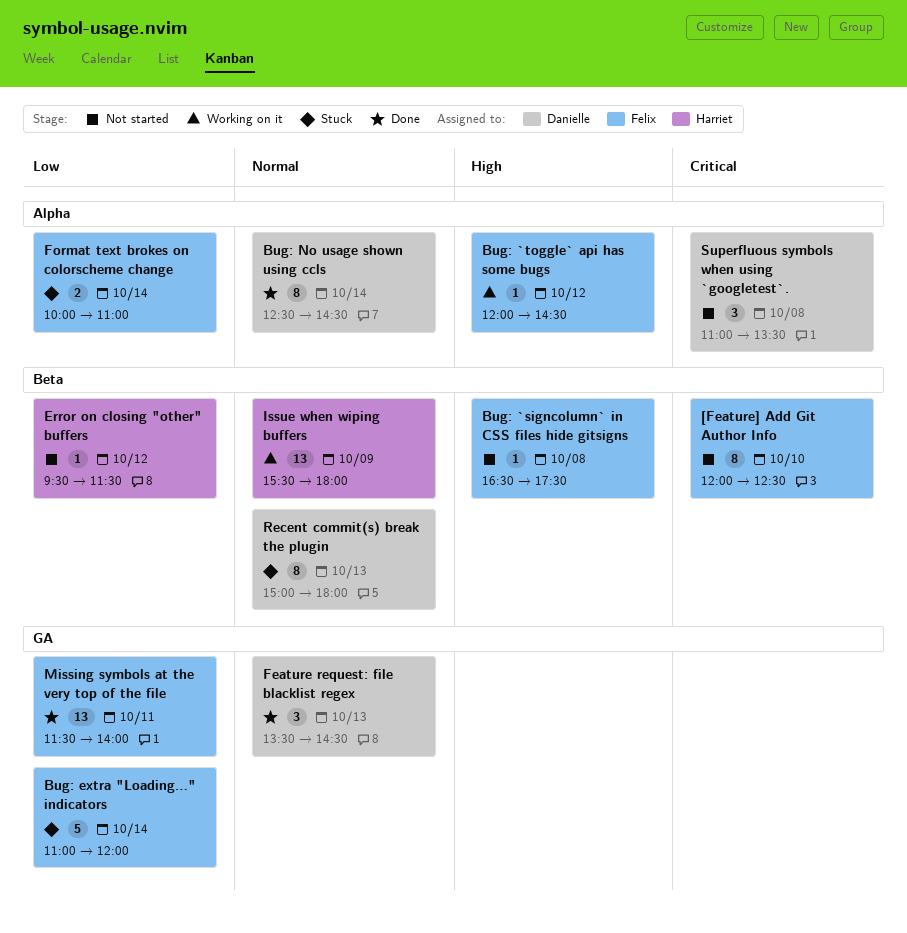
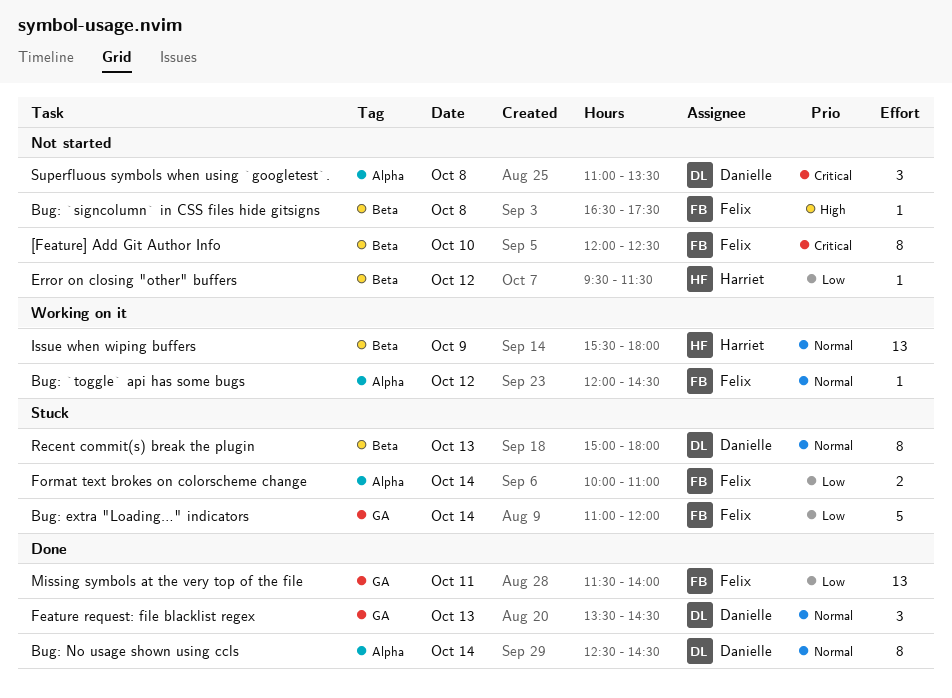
Bug: `toggle` api has some bugs, priority: High -> Normal

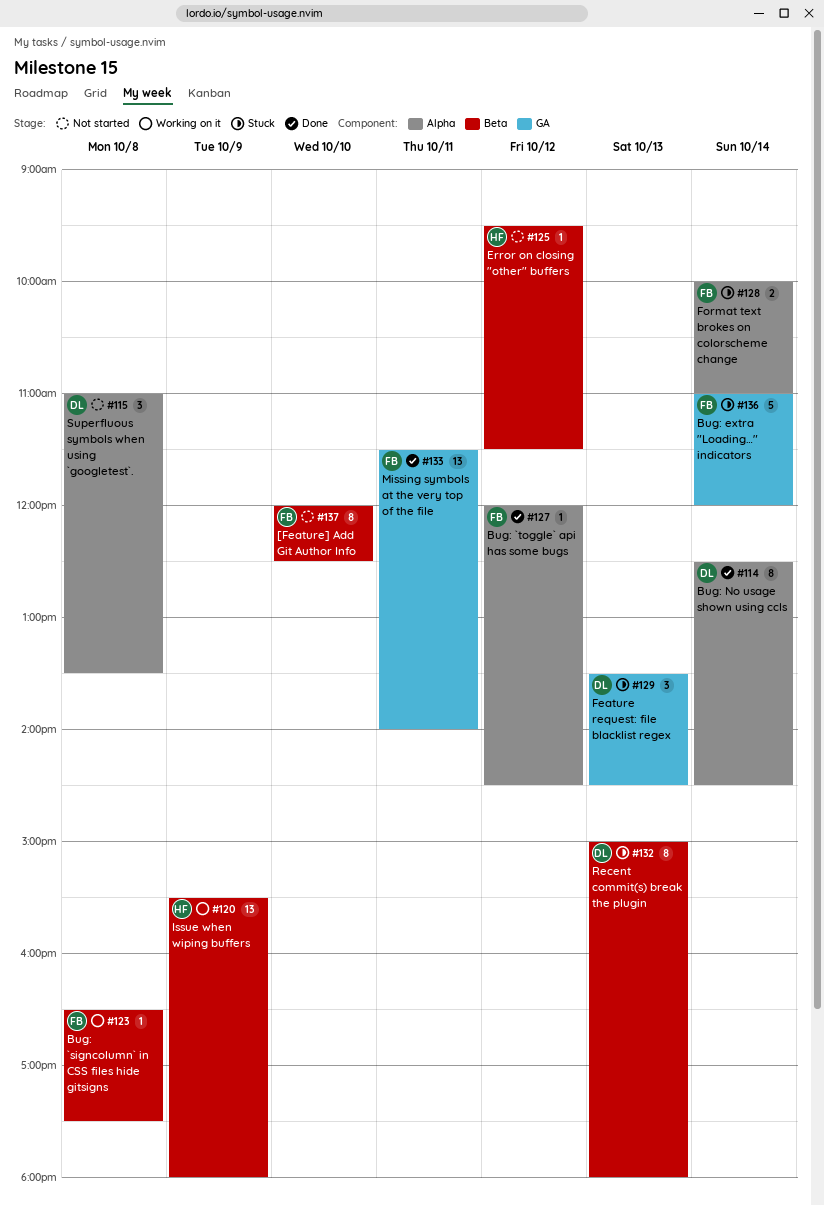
Bug: `signcolumn` in CSS files hide gitsigns, status: Not started -> Working on it
Bug: `toggle` api has some bugs, status: Working on it -> Done
Feature request: file blacklist regex, status: Done -> Stuck

